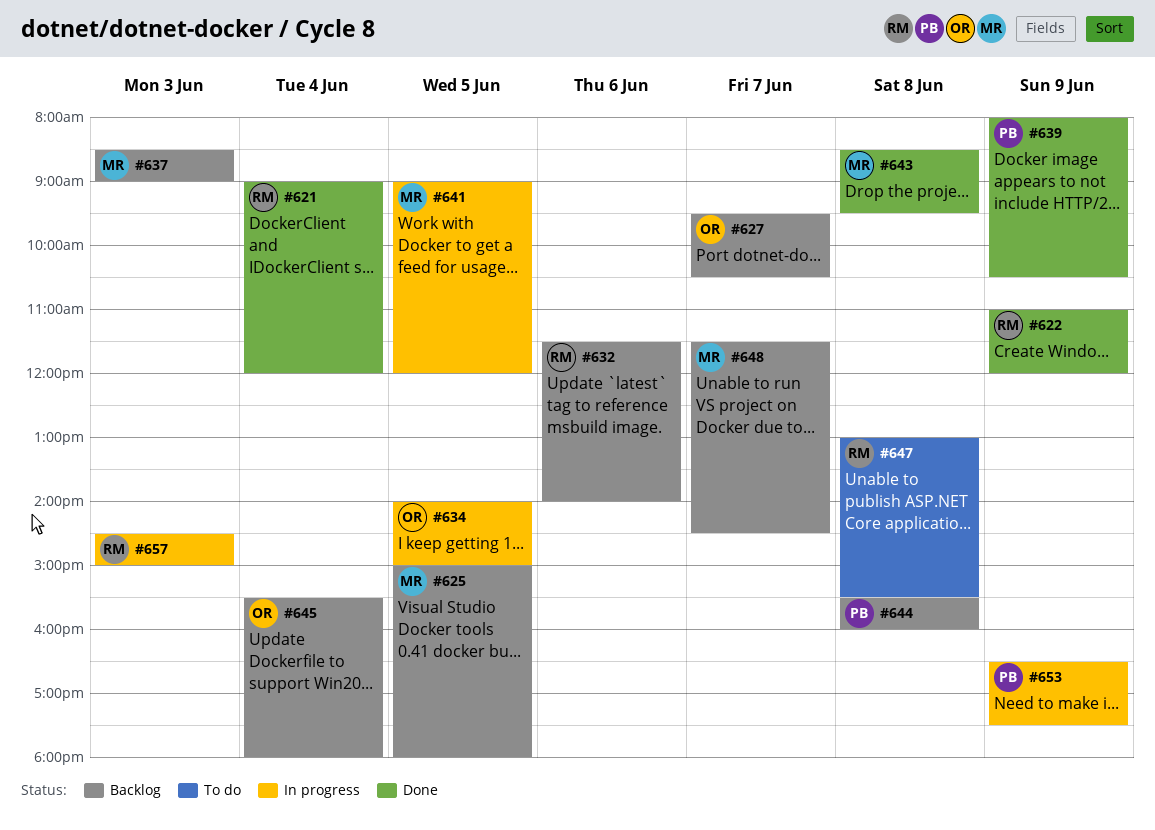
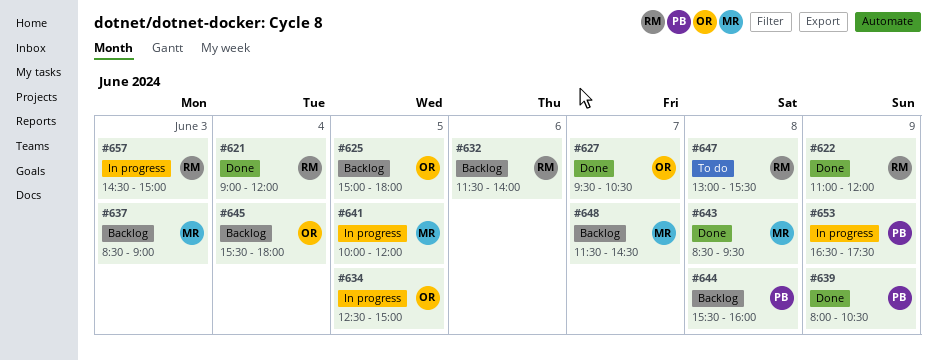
#625, owner: MR -> OR
#627, status: Backlog -> Done
#634, begins: 14:00 -> 12:30
#641, begins: 09:00 -> 10:00

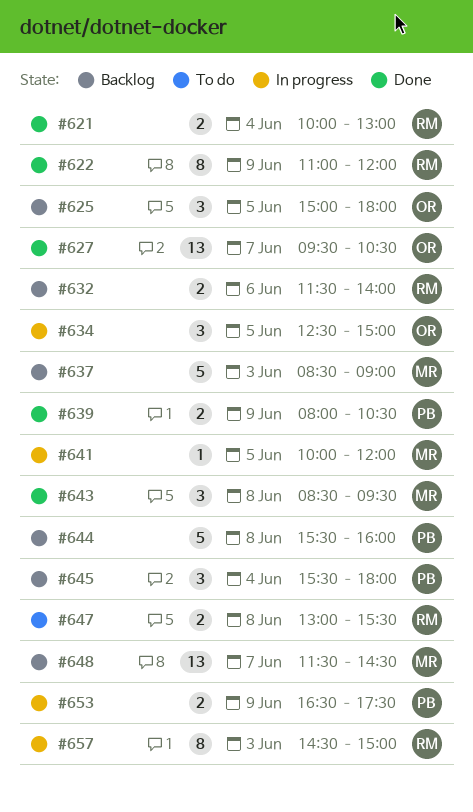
#621, begins: 09:00 -> 10:00
#621, ends: 12:00 -> 13:00
#645, owner: OR -> PB

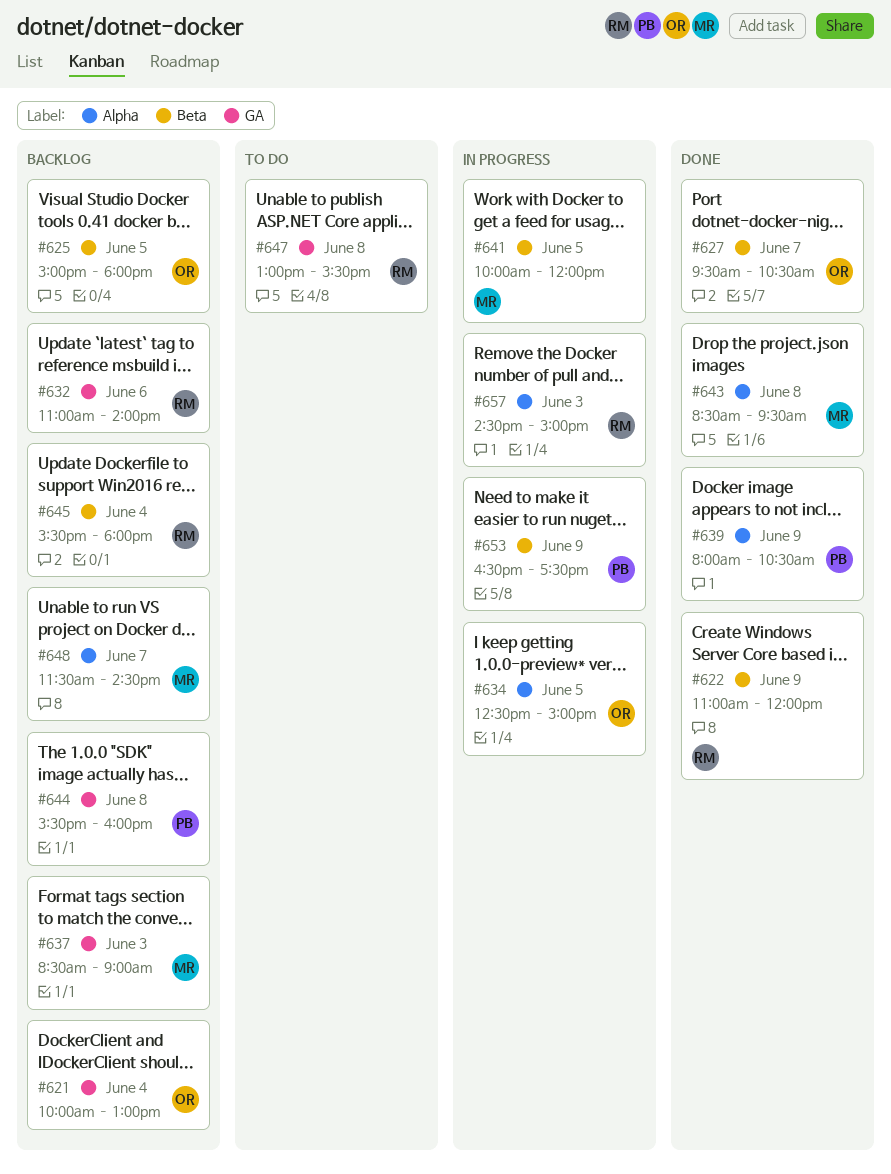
#621, status: Done -> Backlog
#621, owner: RM -> OR
#632, begins: 11:30 -> 11:00
#645, owner: PB -> RM

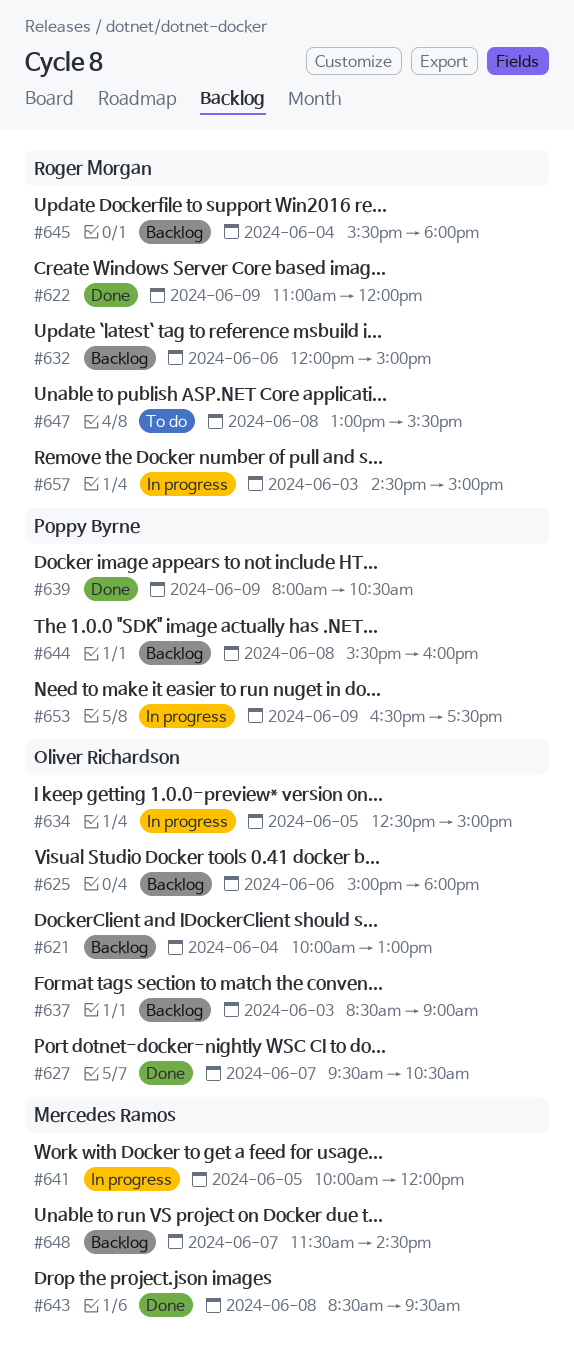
#625, day: Jun 5 -> Jun 6
#632, begins: 11:00 -> 12:00
#632, ends: 14:00 -> 15:00
#637, owner: Mercedes Ramos -> Oliver Richardson

